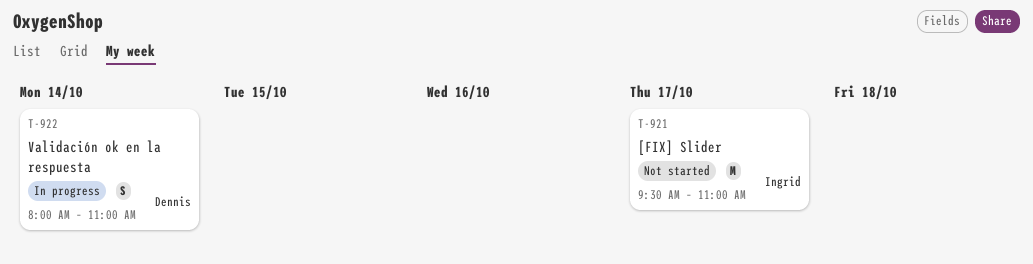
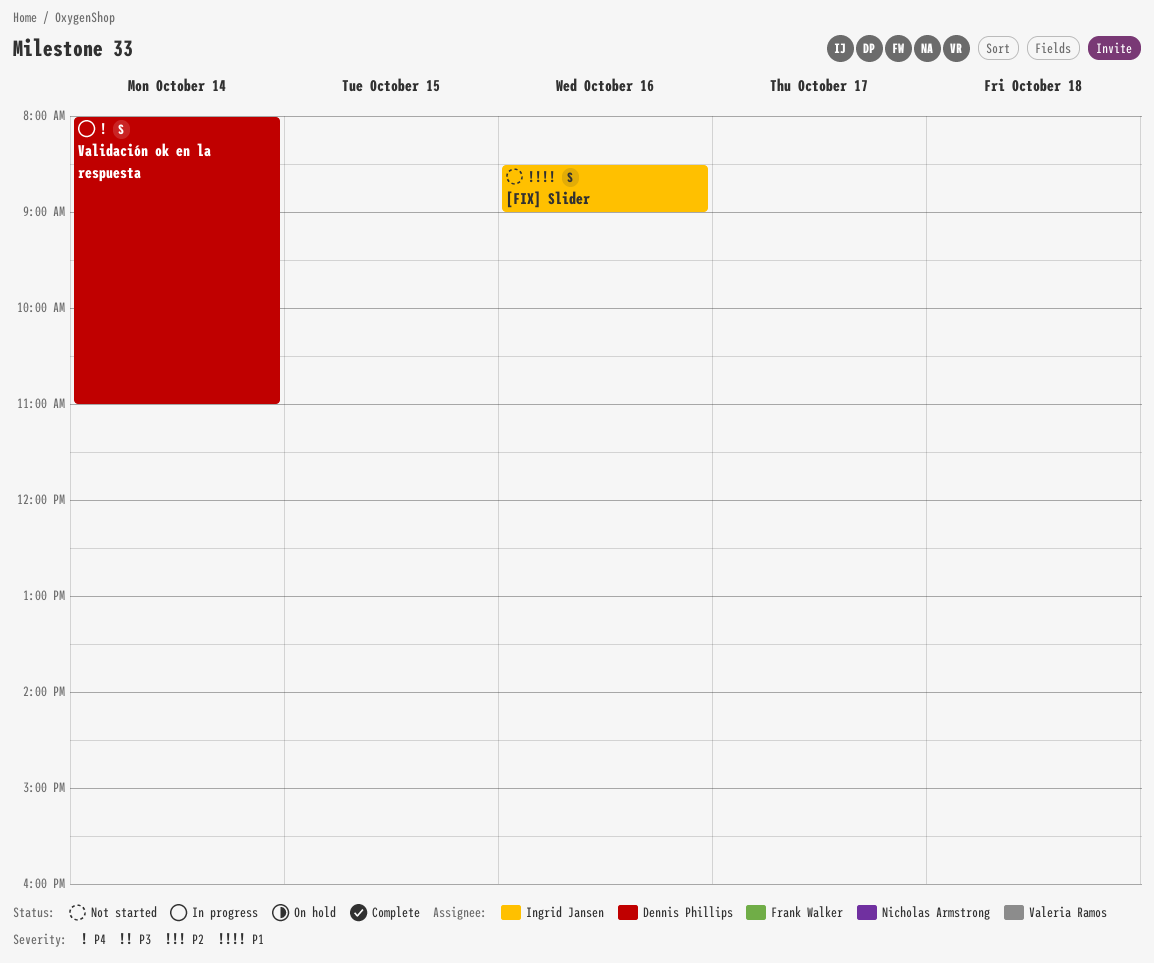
[FIX] Slider, estimate: M -> S
[FIX] Slider, day: Oct 17 -> Oct 16
[FIX] Slider, begins: 09:30 -> 08:30
[FIX] Slider, ends: 11:00 -> 09:00

